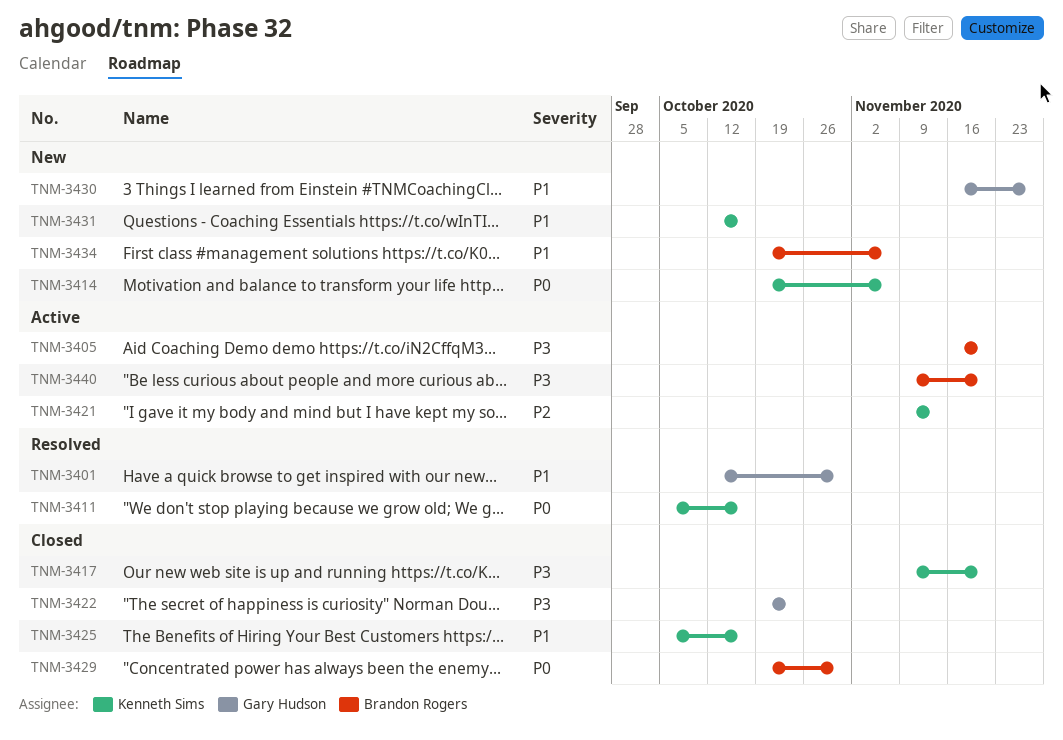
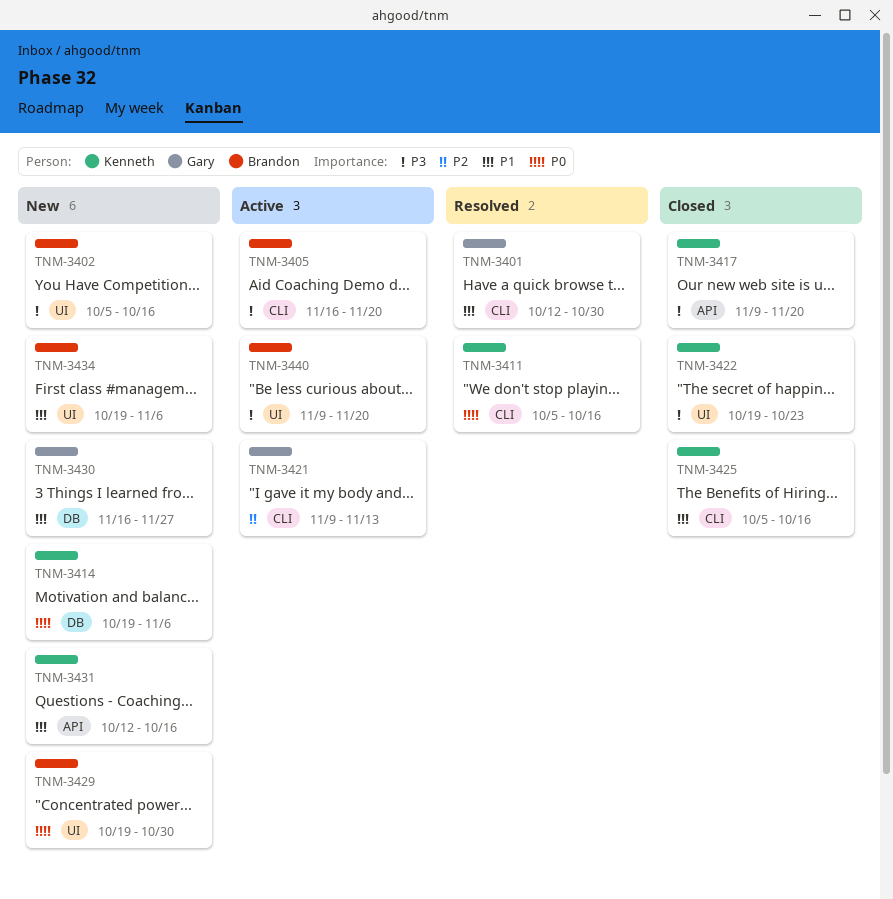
TNM-3402: none -> present
TNM-3421, owner: Kenneth Sims -> Gary Hudson
TNM-3422, owner: Gary Hudson -> Kenneth Sims
TNM-3429, status: Closed -> New

